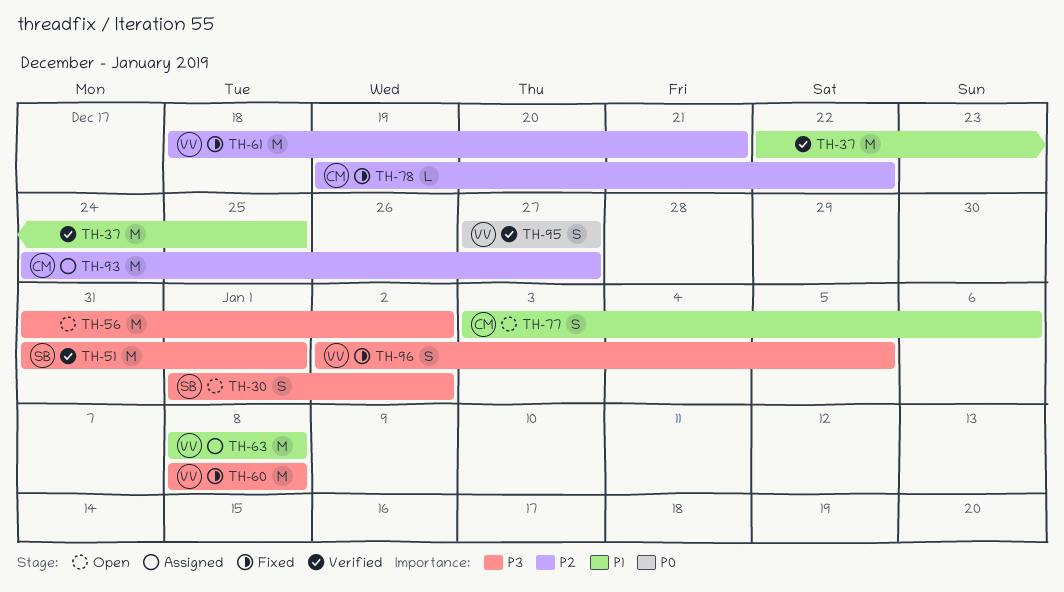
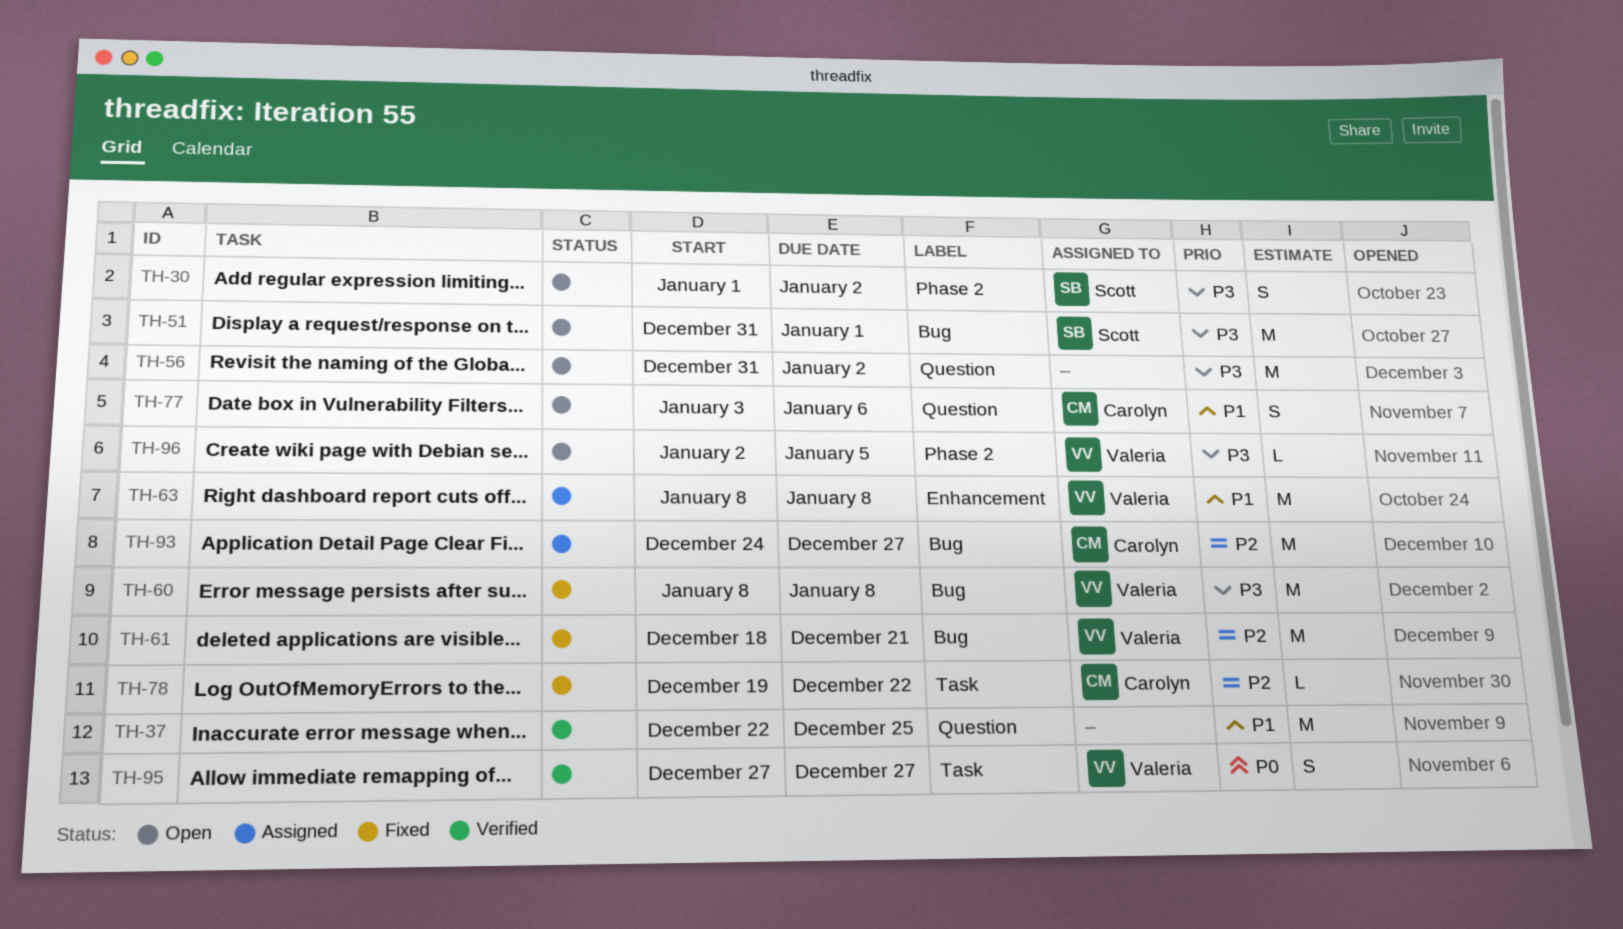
TH-51, status: Verified -> Open
TH-96, status: Fixed -> Open
TH-96, estimate: S -> L

